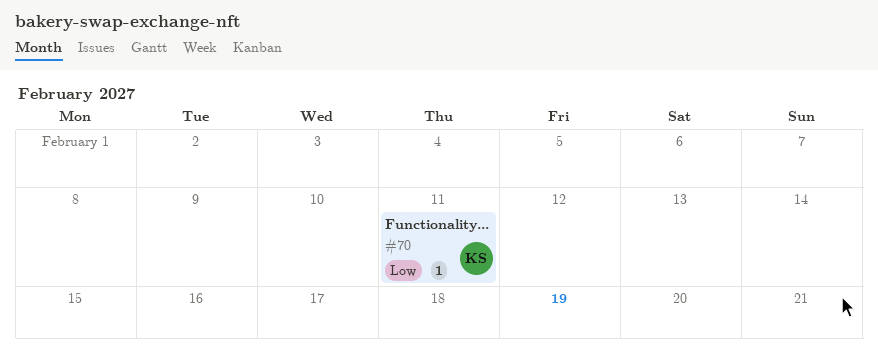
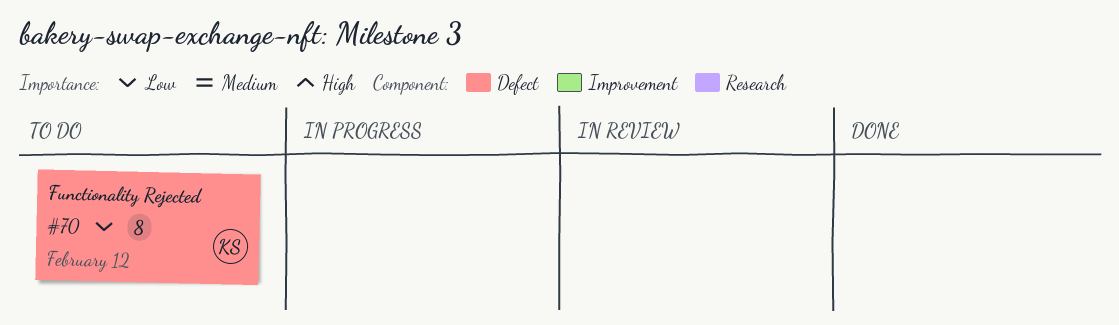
#70, estimate: 1 -> 8
#70, due: Feb 11 -> Feb 12

